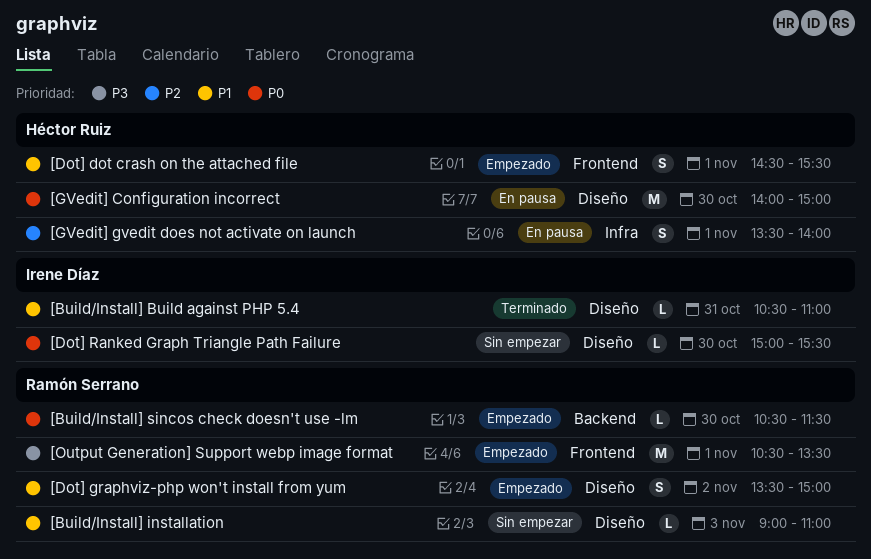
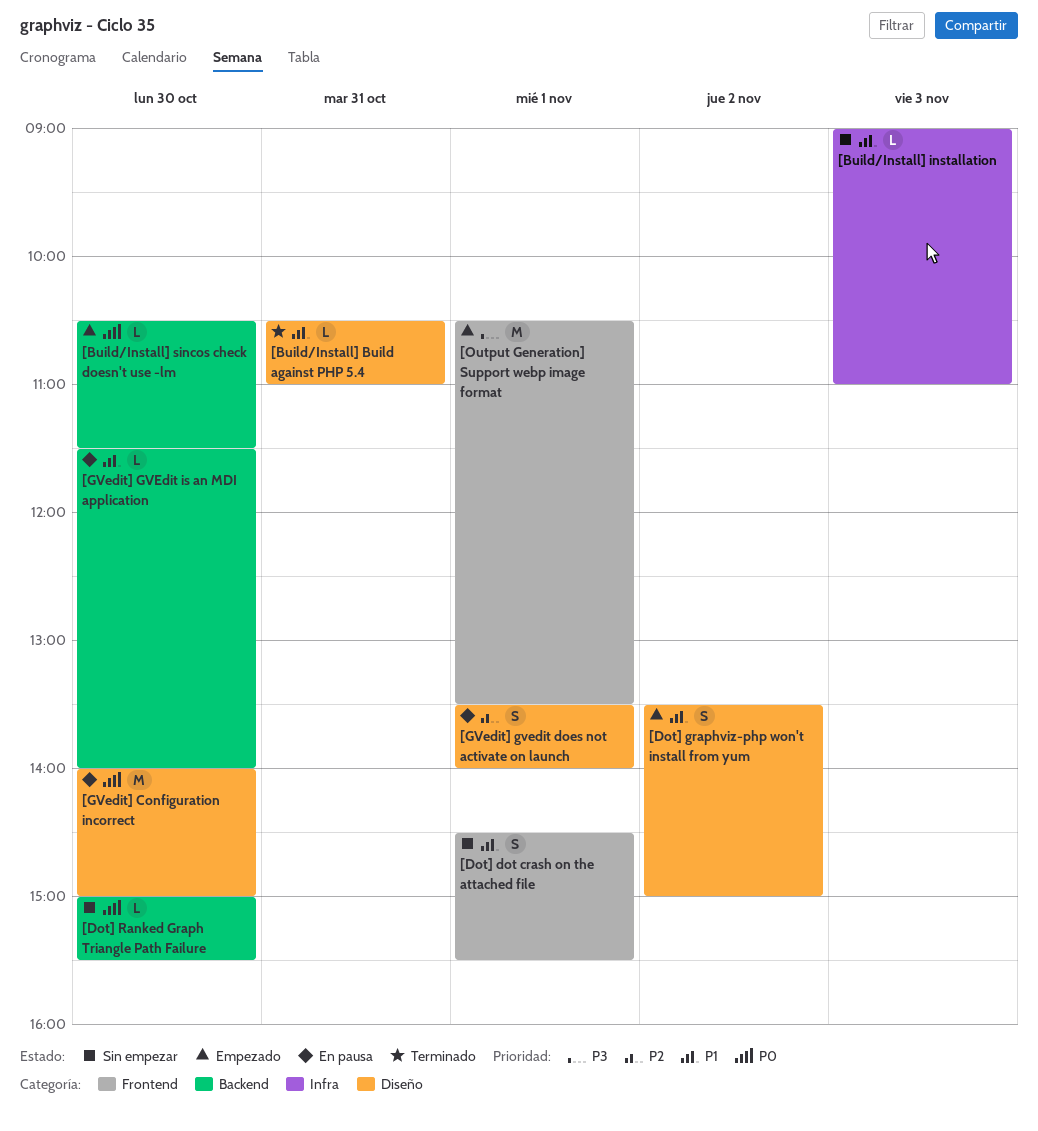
[Build/Install] installation, label: Diseño -> Infra
[Dot] dot crash on the attached file, status: Empezado -> Sin empezar
[Dot] Ranked Graph Triangle Path Failure, label: Diseño -> Backend
[GVedit] gvedit does not activate on launch, label: Infra -> Diseño
[GVedit] GVEdit is an MDI application: none -> present

